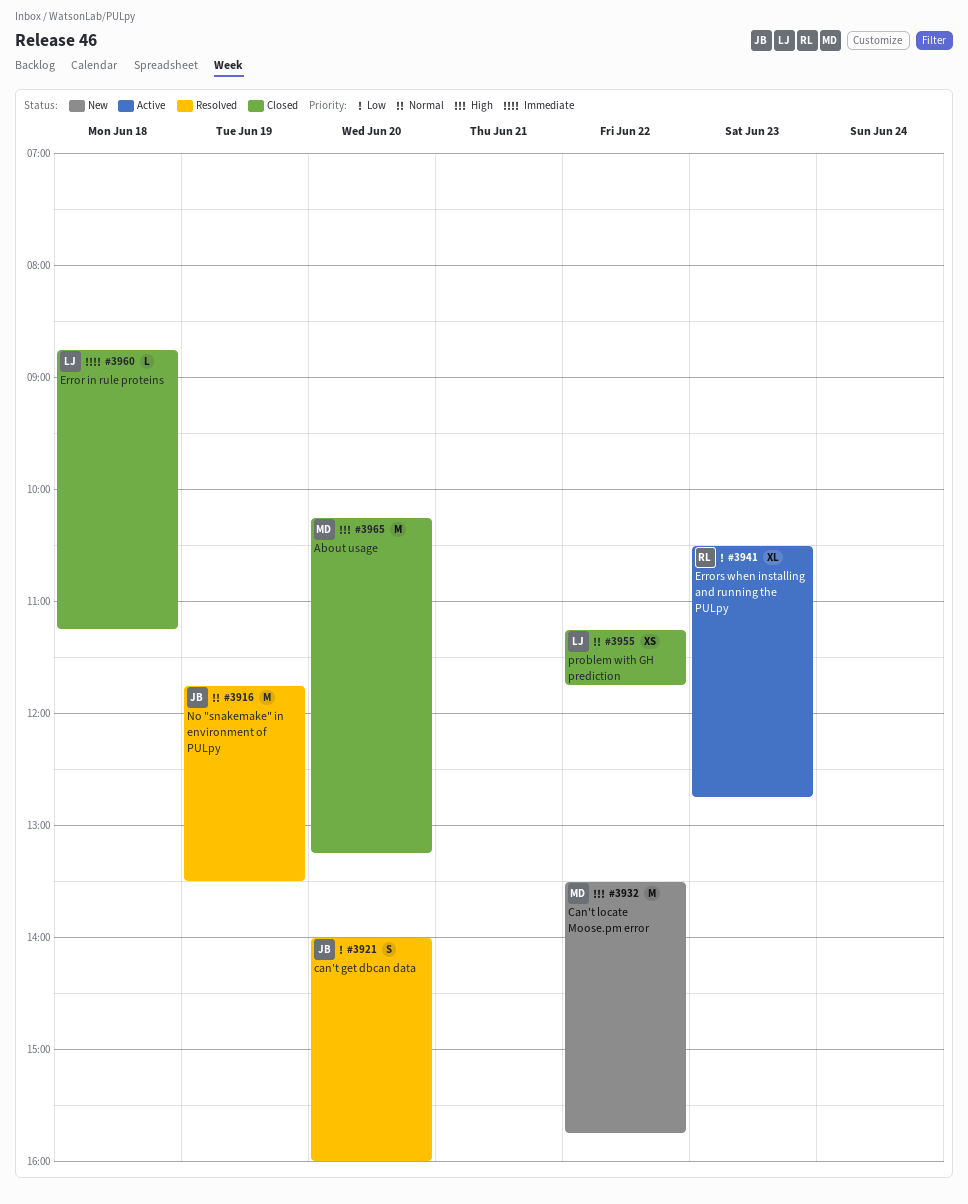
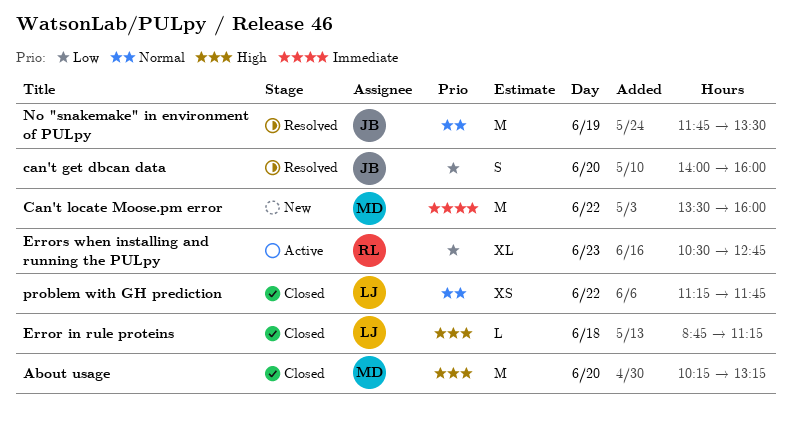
Can't locate Moose.pm error, priority: High -> Immediate
Can't locate Moose.pm error, ends: 15:45 -> 16:00
Error in rule proteins, priority: Immediate -> High

